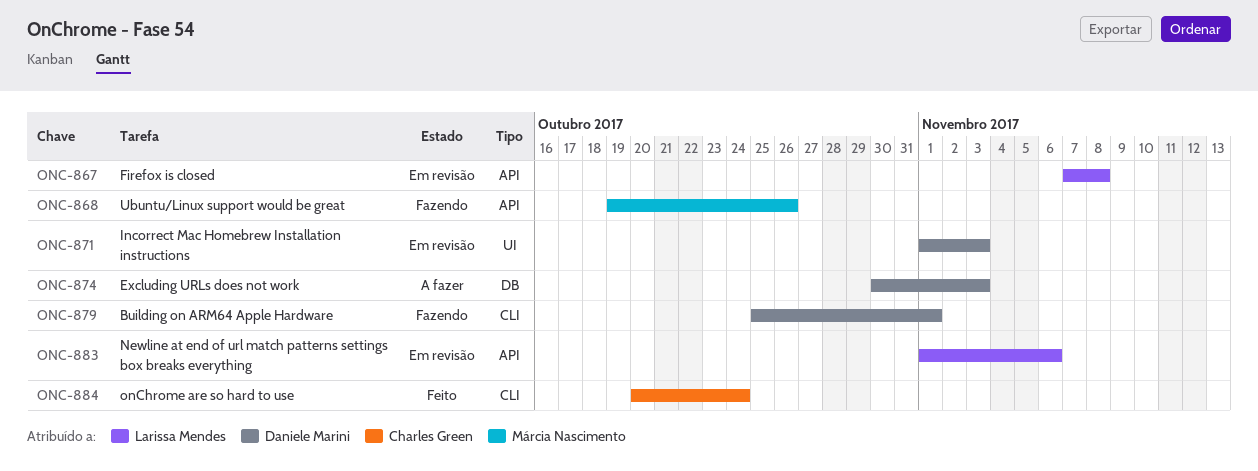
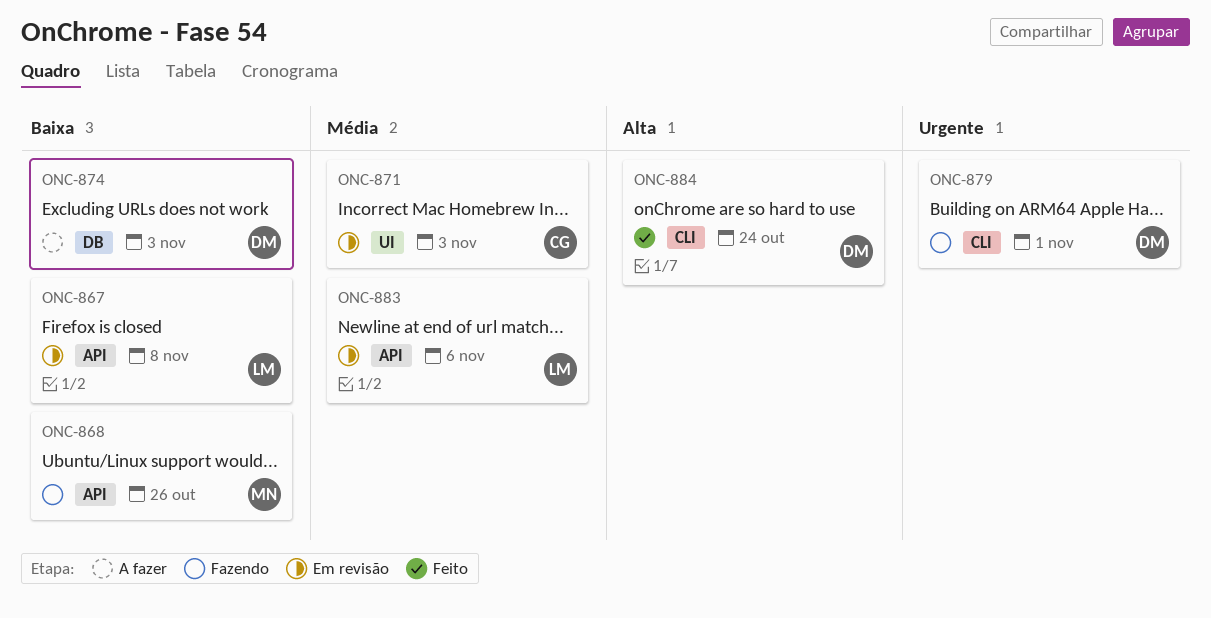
ONC-871, owner: Daniele Marini -> Charles Green
ONC-884, owner: Charles Green -> Daniele Marini

